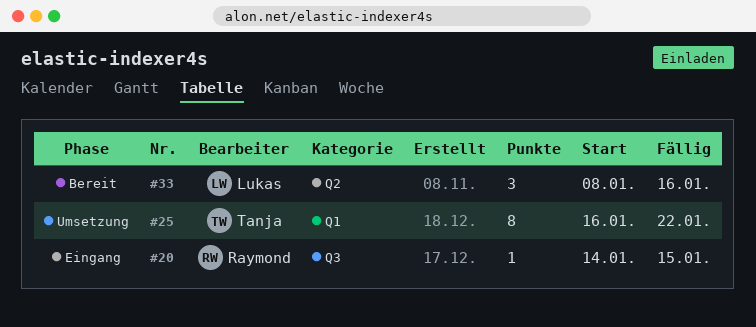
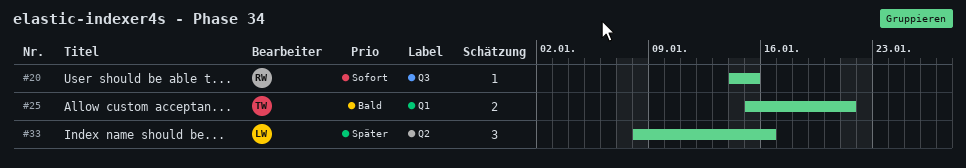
#25, estimate: 8 -> 2
#25, start: Jan 16 -> Jan 15
#25, due: Jan 22 -> Jan 21

